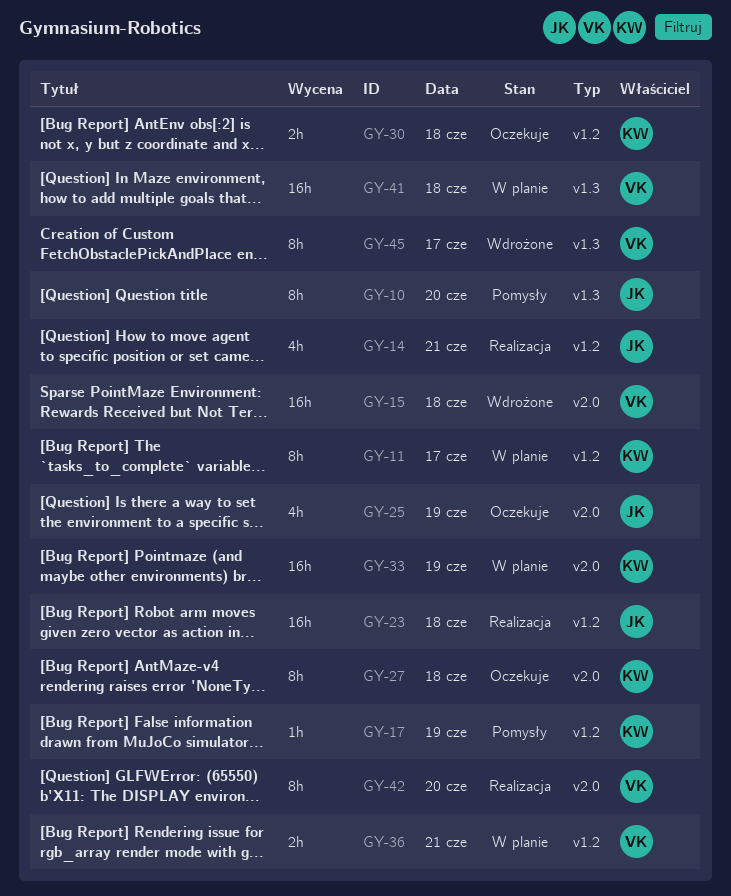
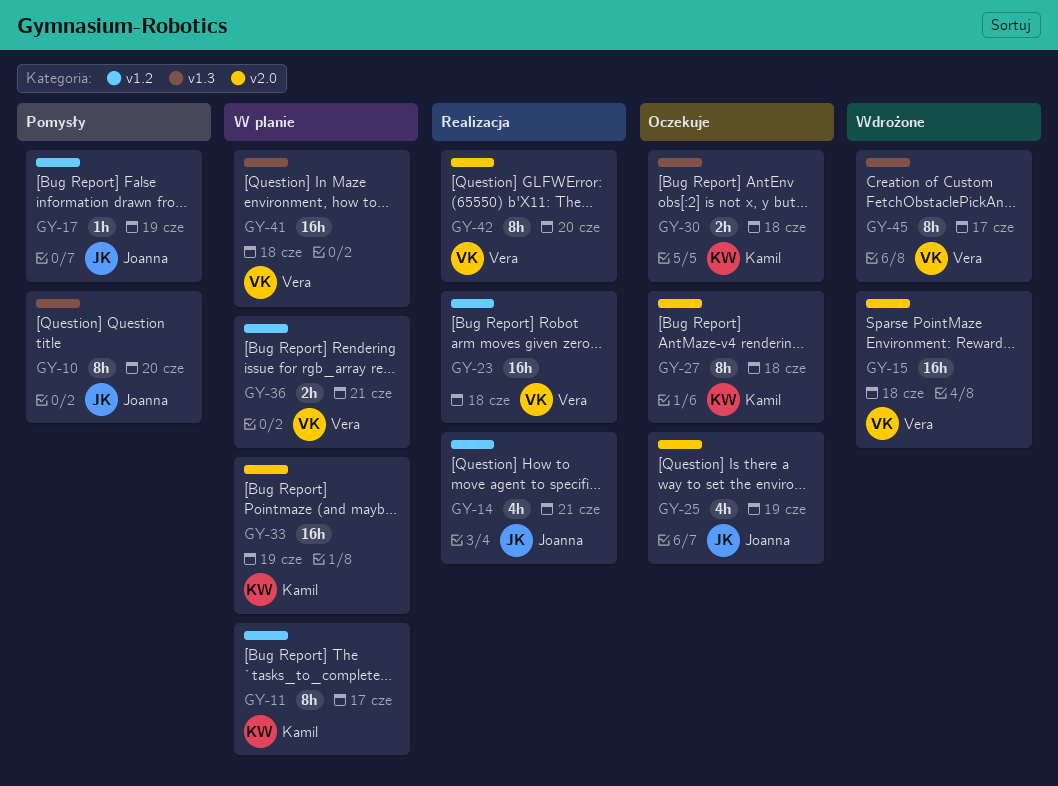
GY-17, owner: Kamil -> Joanna
GY-23, owner: Joanna -> Vera
GY-30, label: v1.2 -> v1.3

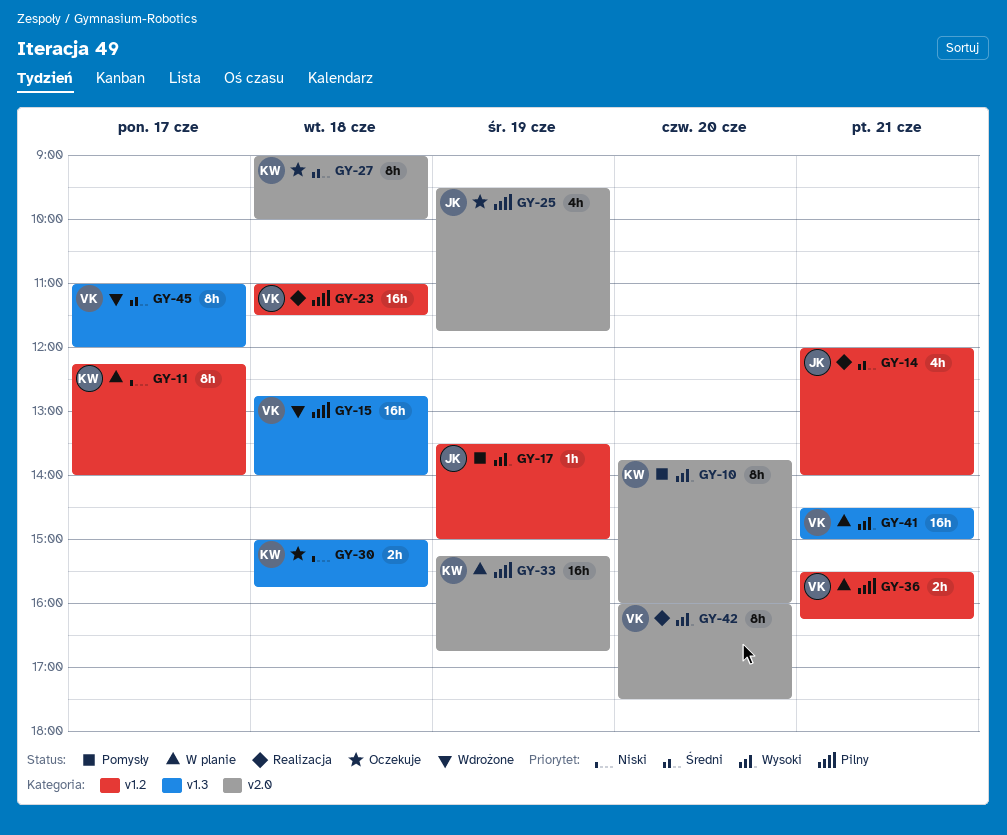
GY-10, owner: Joanna -> Kamil
GY-10, label: v1.3 -> v2.0
GY-15, label: v2.0 -> v1.3
GY-41, day: Jun 18 -> Jun 21

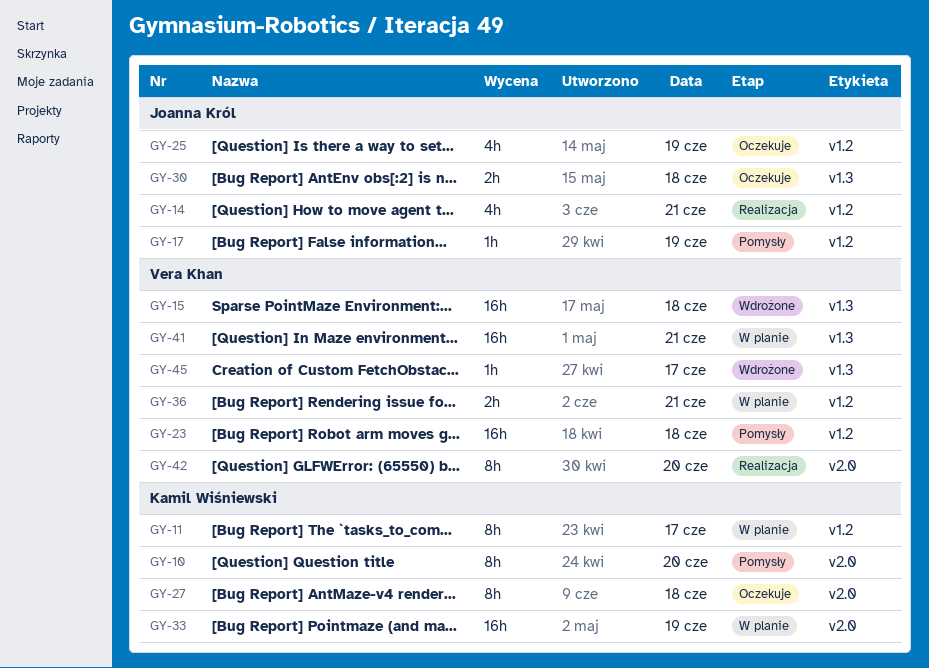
GY-23, status: Realizacja -> Pomysły
GY-25, label: v2.0 -> v1.2
GY-30, owner: Kamil Wiśniewski -> Joanna Król
GY-45, estimate: 8h -> 1h

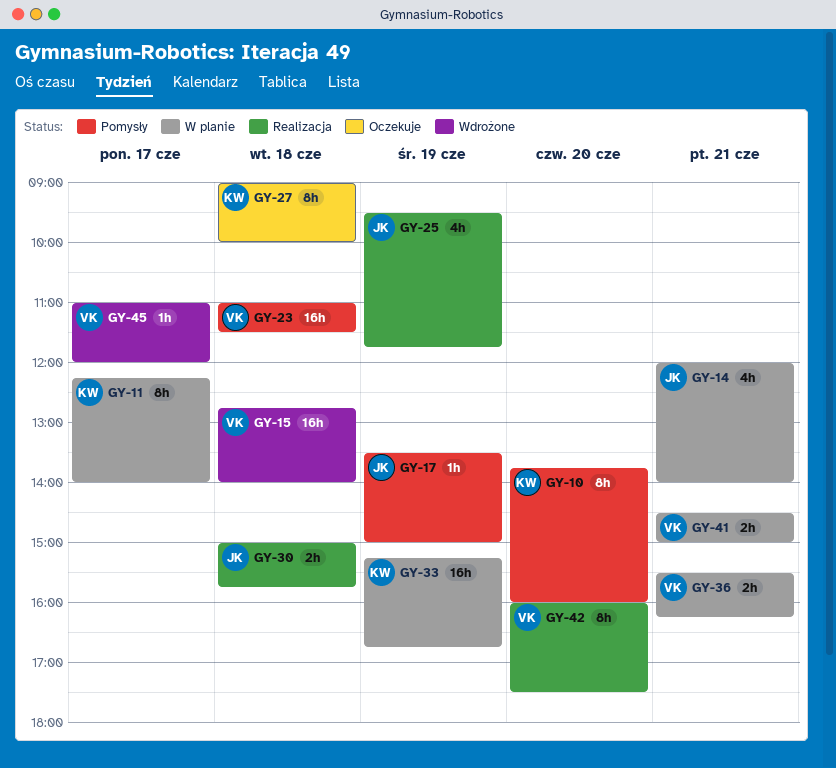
GY-14, status: Realizacja -> W planie
GY-25, status: Oczekuje -> Realizacja
GY-30, status: Oczekuje -> Realizacja
GY-41, estimate: 16h -> 2h

